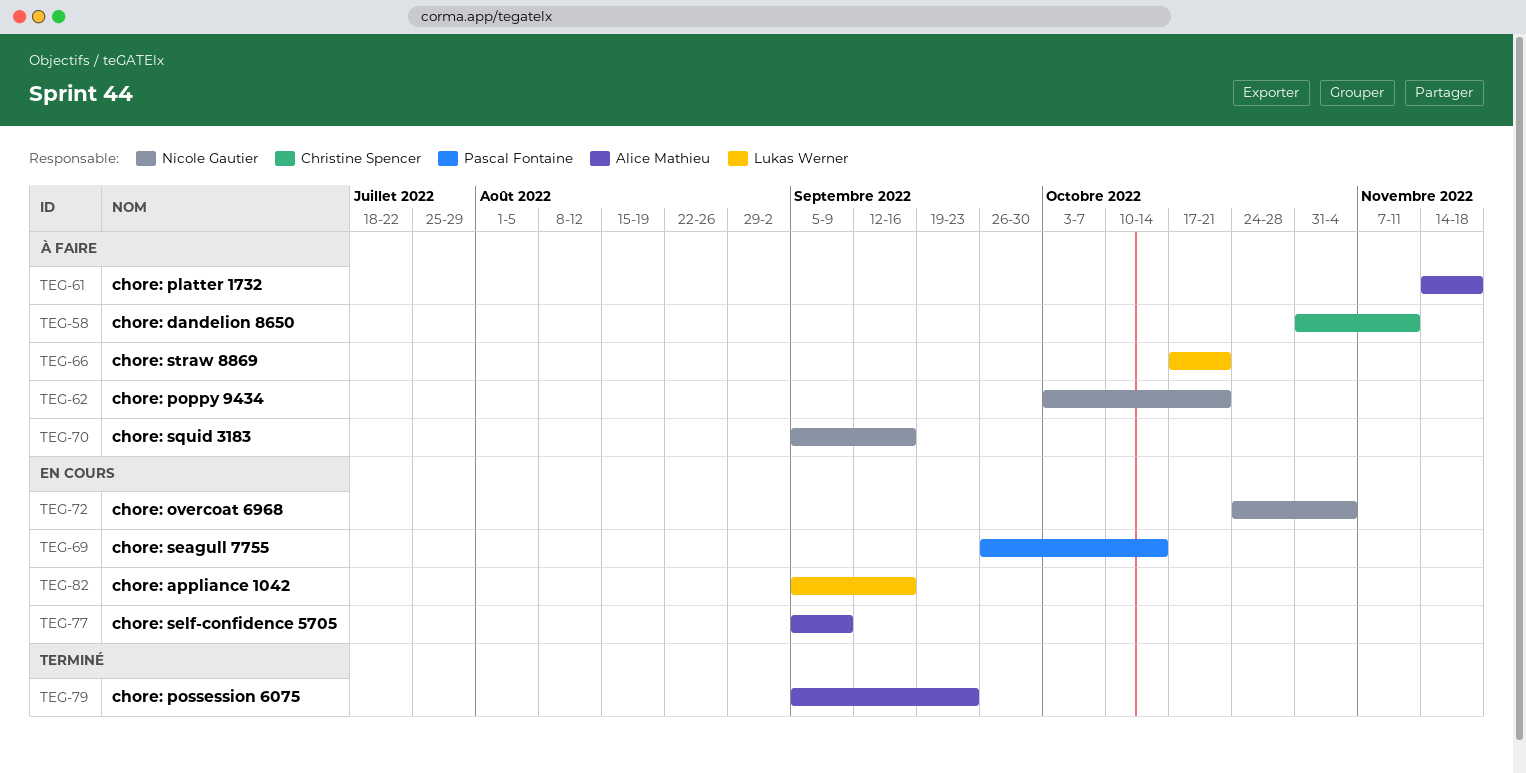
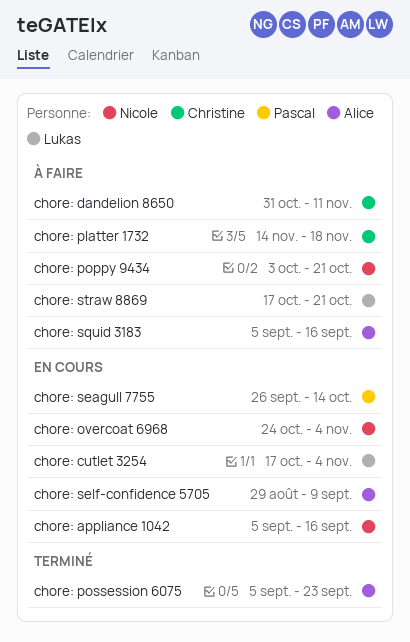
chore: appliance 1042, owner: Lukas Werner -> Nicole Gautier
chore: cutlet 3254: none -> present
chore: platter 1732, owner: Alice Mathieu -> Christine Spencer
chore: self-confidence 5705, start: Sep 5 -> Aug 29
chore: squid 3183, owner: Nicole Gautier -> Alice Mathieu

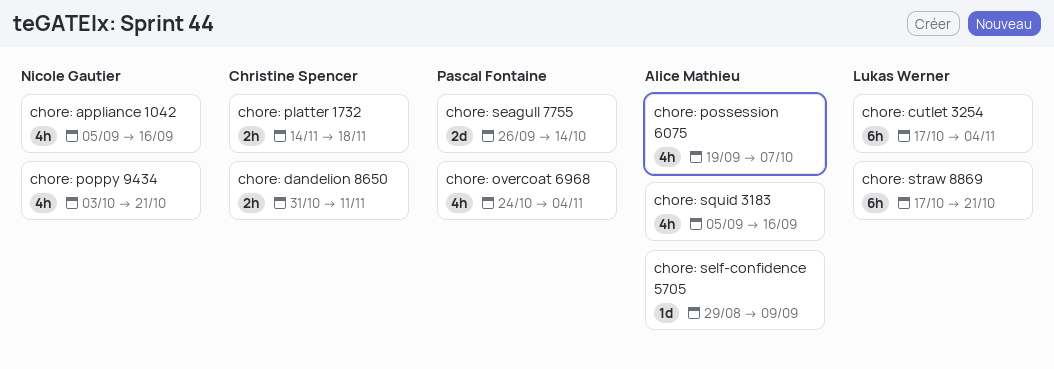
chore: overcoat 6968, owner: Nicole Gautier -> Pascal Fontaine
chore: possession 6075, start: Sep 5 -> Sep 19
chore: possession 6075, due: Sep 23 -> Oct 7

